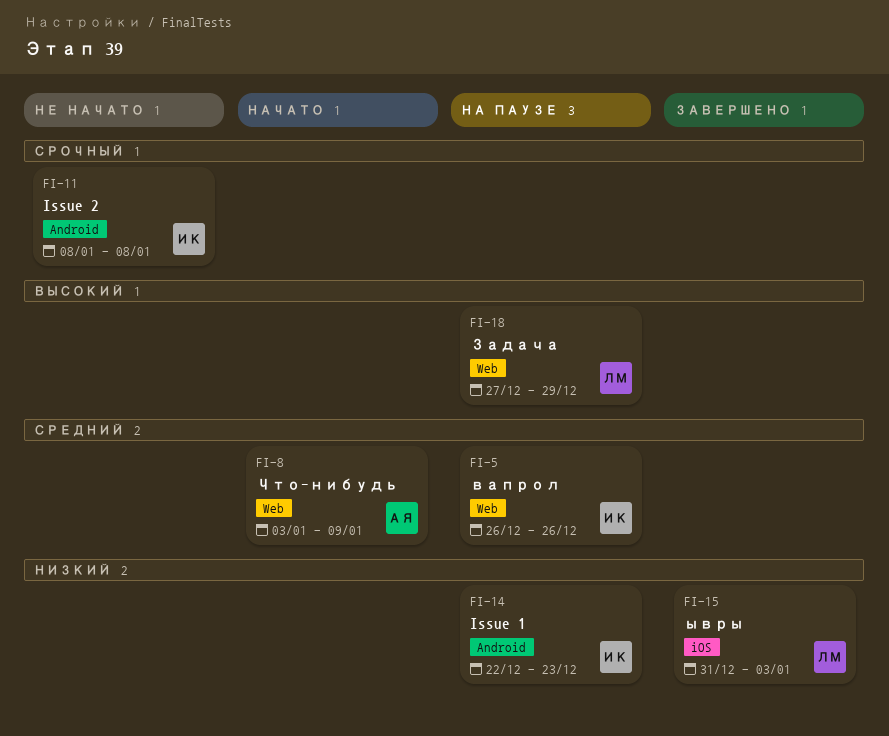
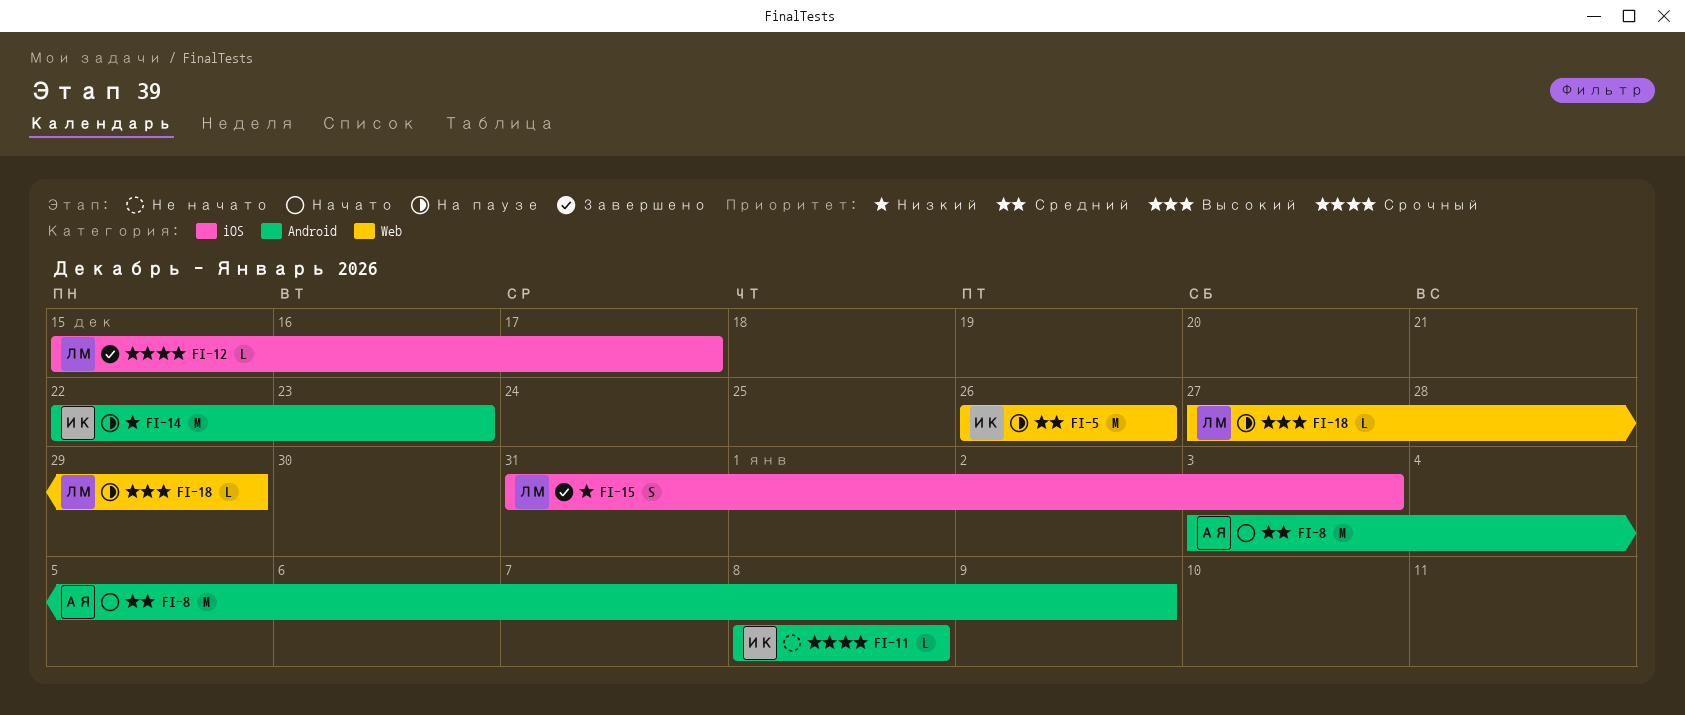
FI-8, label: Web -> Android
FI-12: none -> present

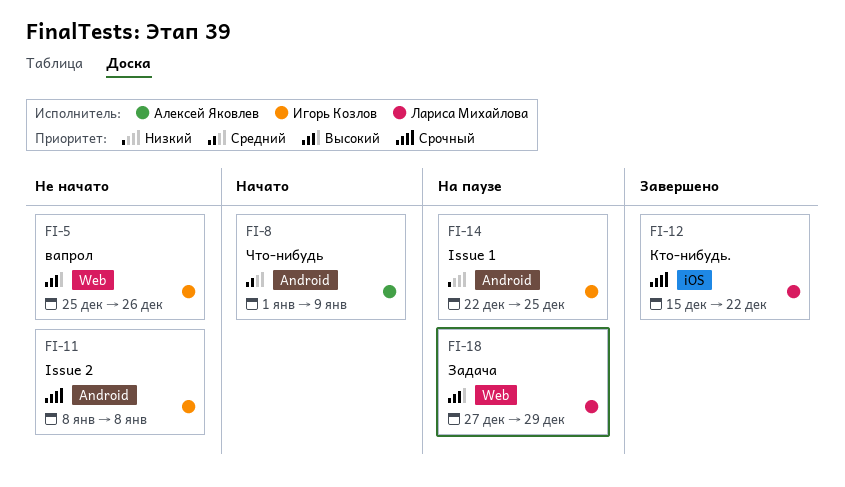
FI-5, status: На паузе -> Не начато
FI-5, priority: Средний -> Высокий
FI-5, start: Dec 26 -> Dec 25
FI-8, start: Jan 3 -> Jan 1
FI-12, due: Dec 17 -> Dec 22
FI-14, due: Dec 23 -> Dec 25
FI-15: present -> none

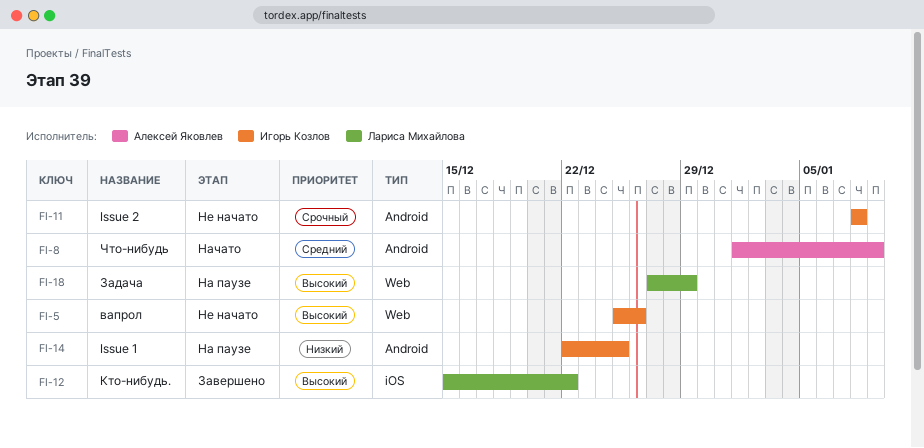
FI-12, priority: Срочный -> Высокий

